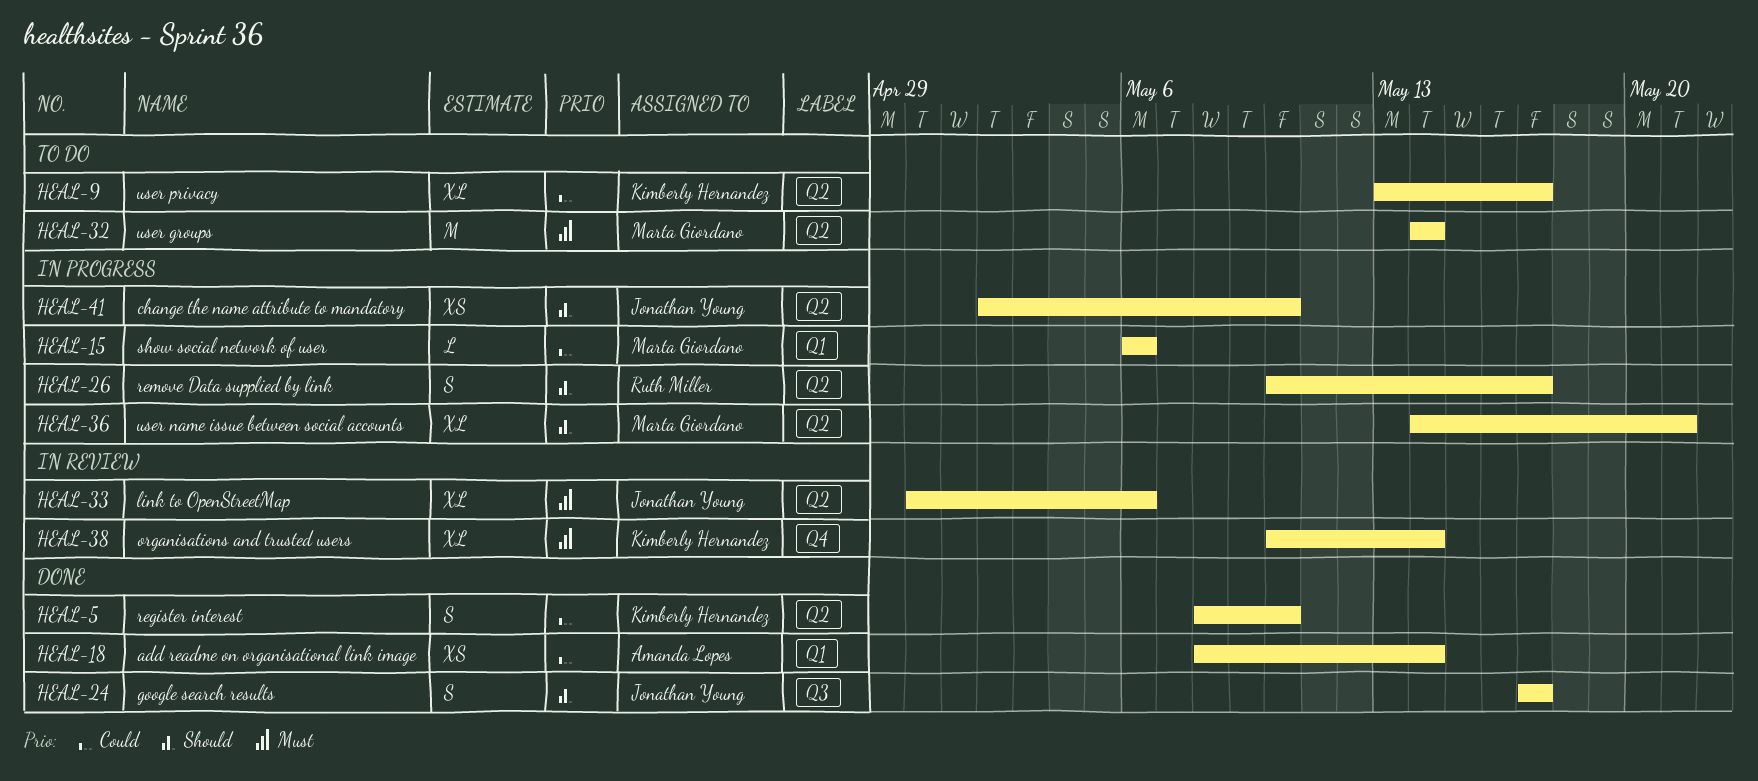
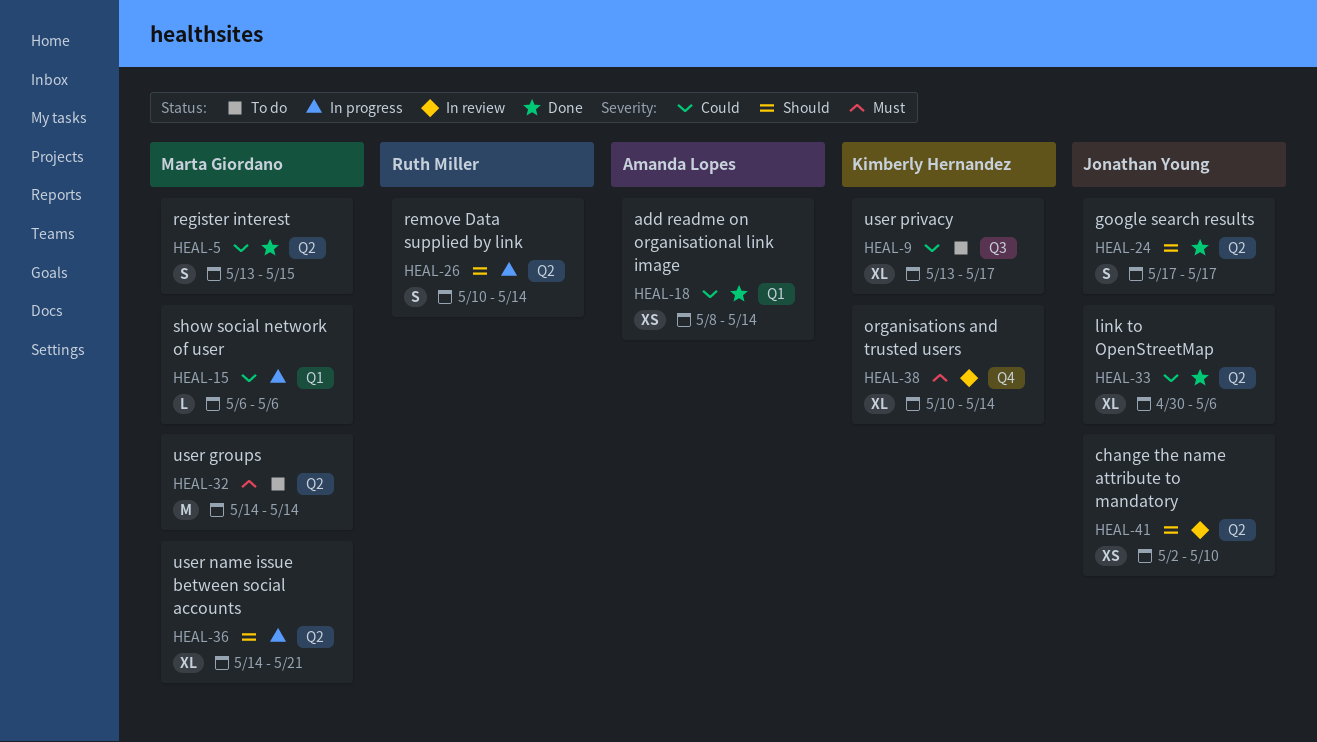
HEAL-5, owner: Kimberly Hernandez -> Marta Giordano
HEAL-5, start: May 8 -> May 13
HEAL-5, due: May 10 -> May 15
HEAL-9, label: Q2 -> Q3
HEAL-24, label: Q3 -> Q2
HEAL-26, due: May 17 -> May 14
HEAL-33, status: In review -> Done
HEAL-33, priority: Must -> Could
HEAL-41, status: In progress -> In review

